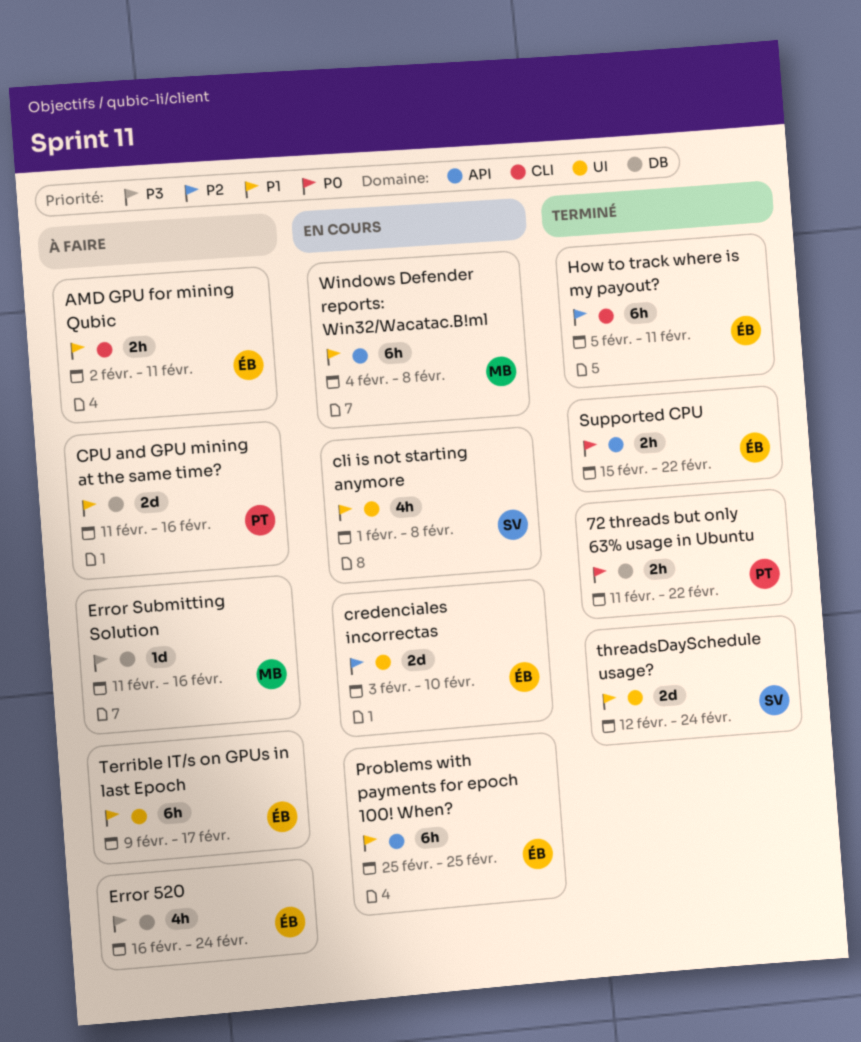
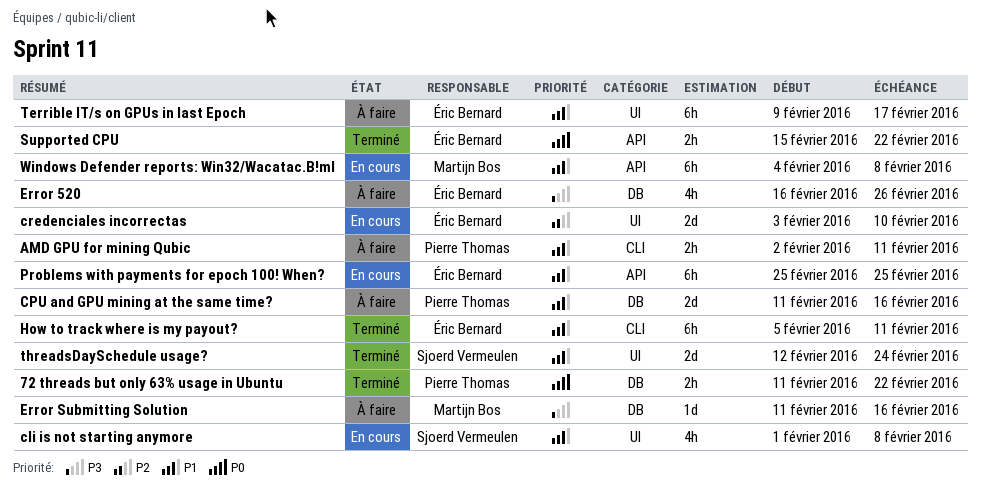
AMD GPU for mining Qubic, owner: Éric Bernard -> Pierre Thomas
Error 520, due: Feb 24 -> Feb 26
How to track where is my payout?, priority: P2 -> P1

